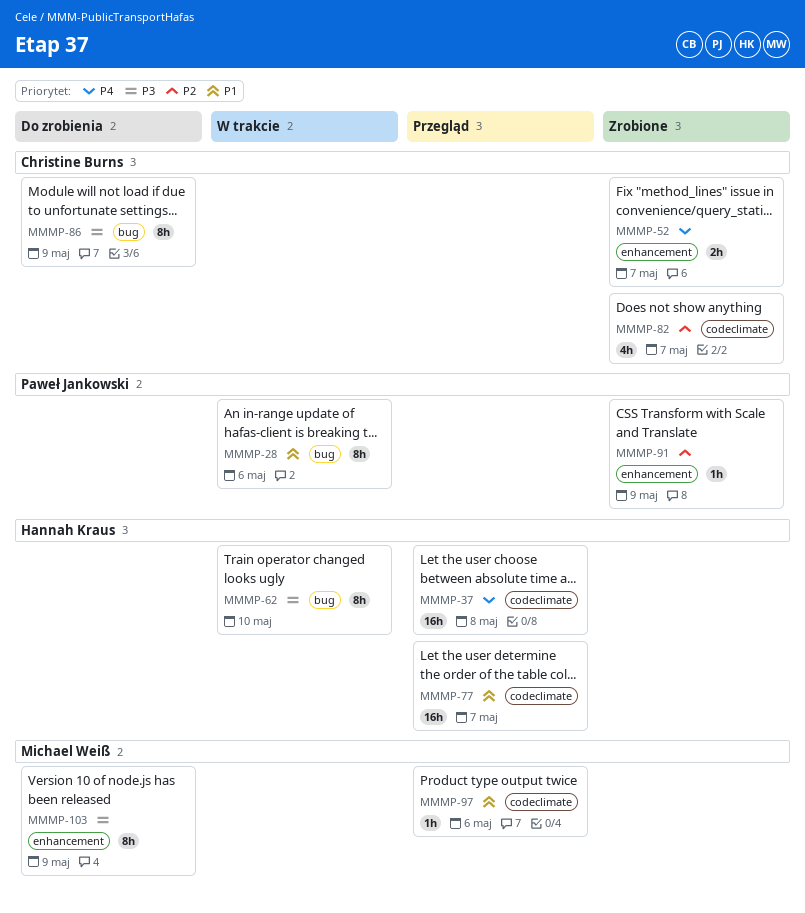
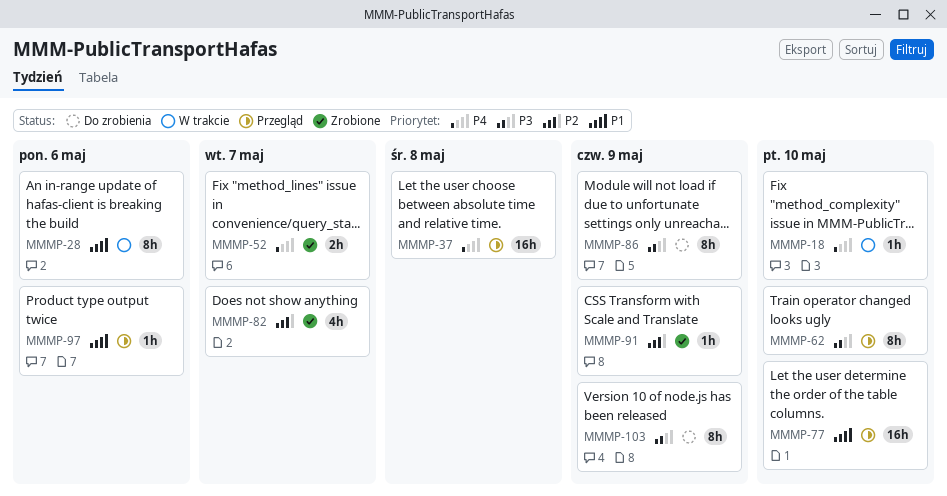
MMMP-18: none -> present
MMMP-62, status: W trakcie -> Przegląd
MMMP-77, due: May 7 -> May 10

